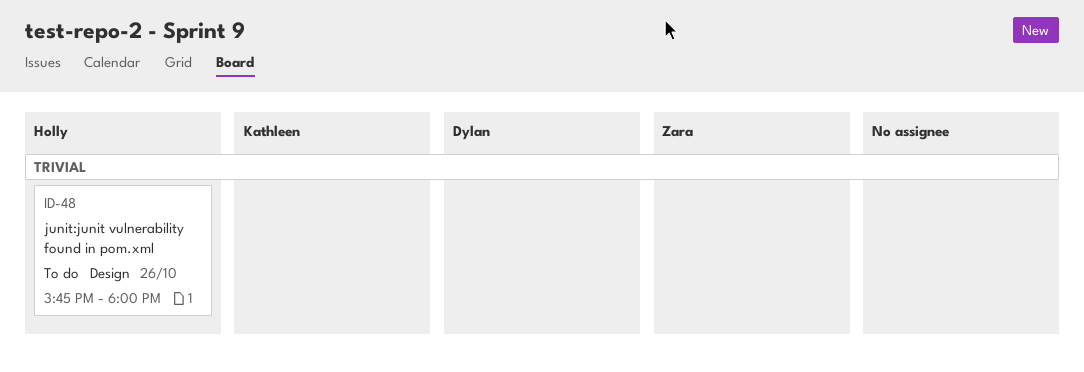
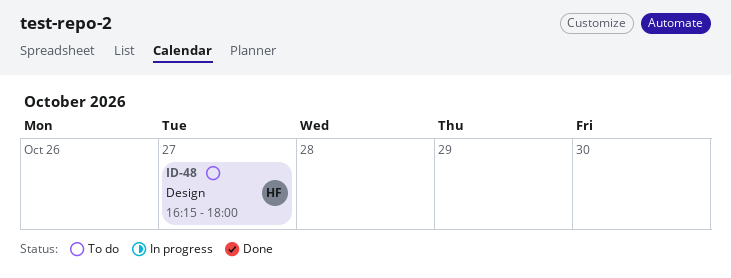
ID-48, day: Oct 26 -> Oct 27
ID-48, begins: 15:45 -> 16:15

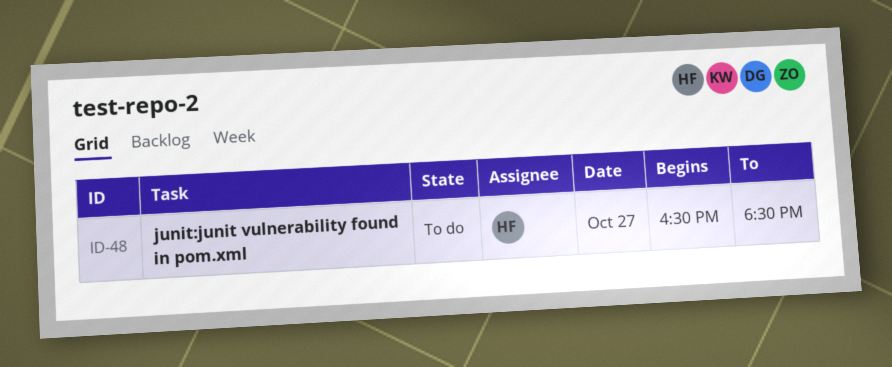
ID-48, begins: 16:15 -> 16:30
ID-48, ends: 18:00 -> 18:30

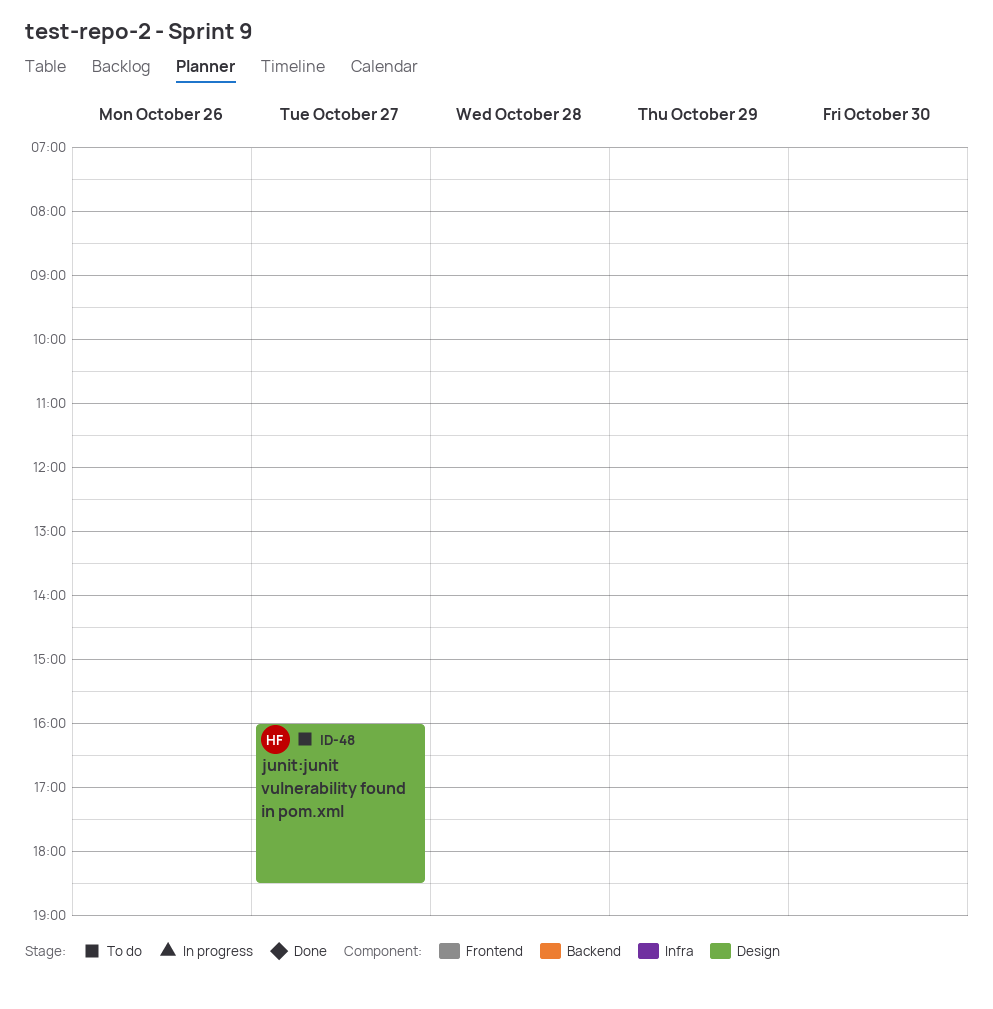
ID-48, begins: 16:30 -> 16:00

